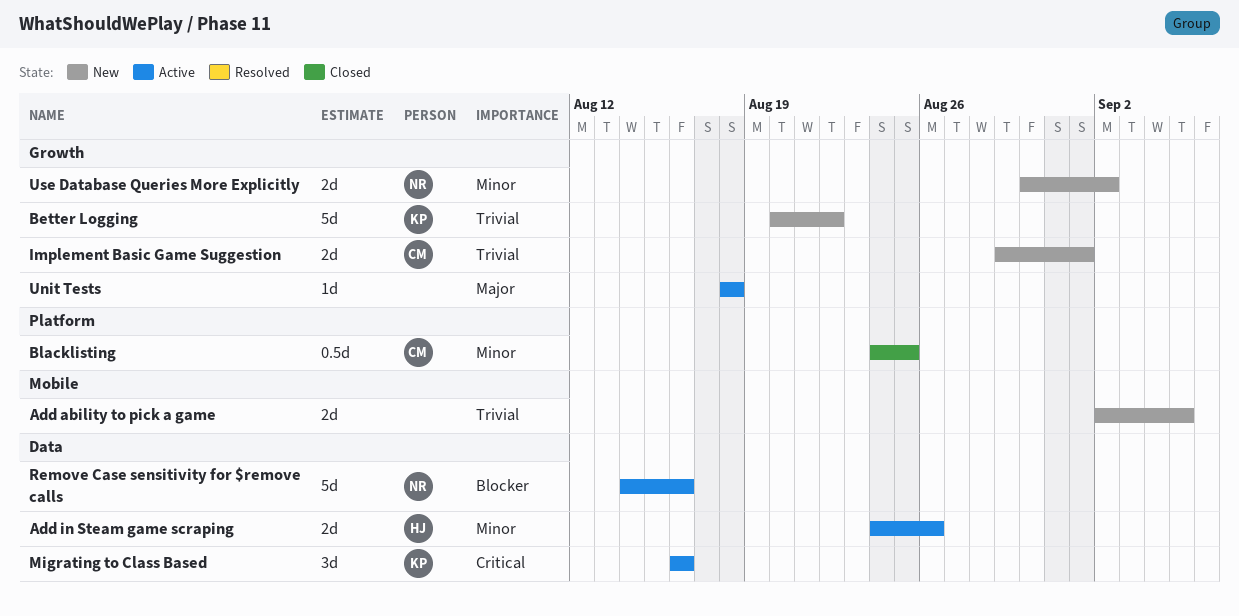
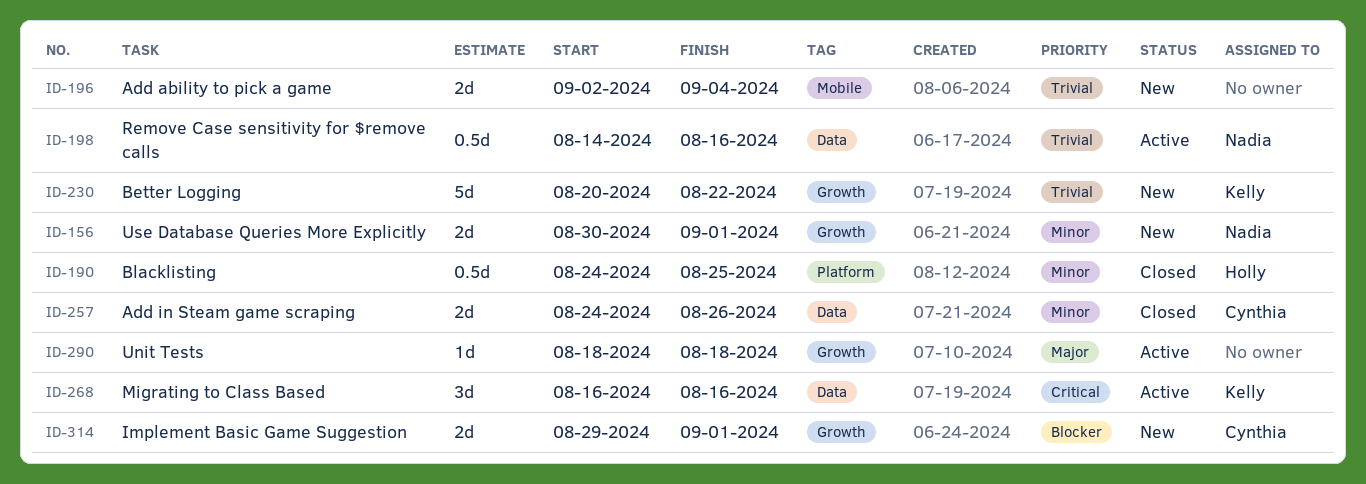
Add ability to pick a game, due: Sep 5 -> Sep 4
Add in Steam game scraping, status: Active -> Closed
Add in Steam game scraping, owner: Holly -> Cynthia
Blacklisting, owner: Cynthia -> Holly
Implement Basic Game Suggestion, priority: Trivial -> Blocker
Remove Case sensitivity for $remove calls, priority: Blocker -> Trivial
Remove Case sensitivity for $remove calls, estimate: 5d -> 0.5d
Use Database Queries More Explicitly, due: Sep 2 -> Sep 1

